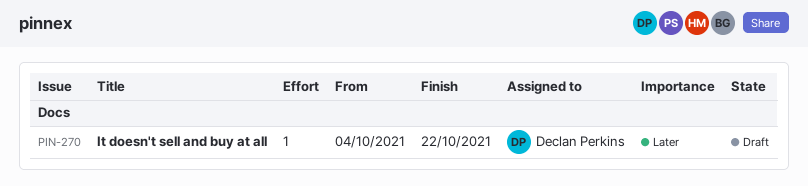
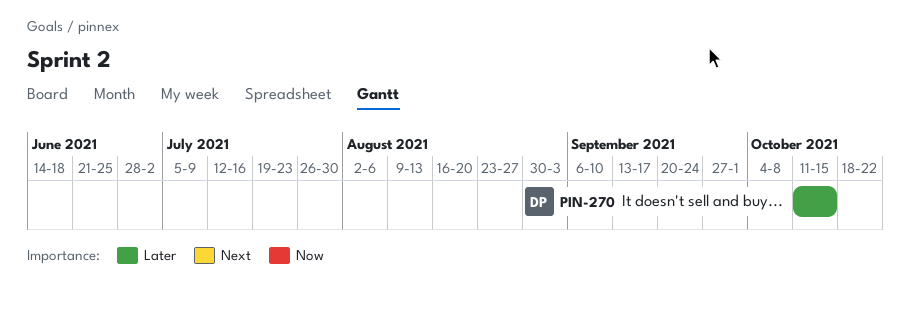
PIN-270, start: Oct 4 -> Oct 11
PIN-270, due: Oct 22 -> Oct 15

